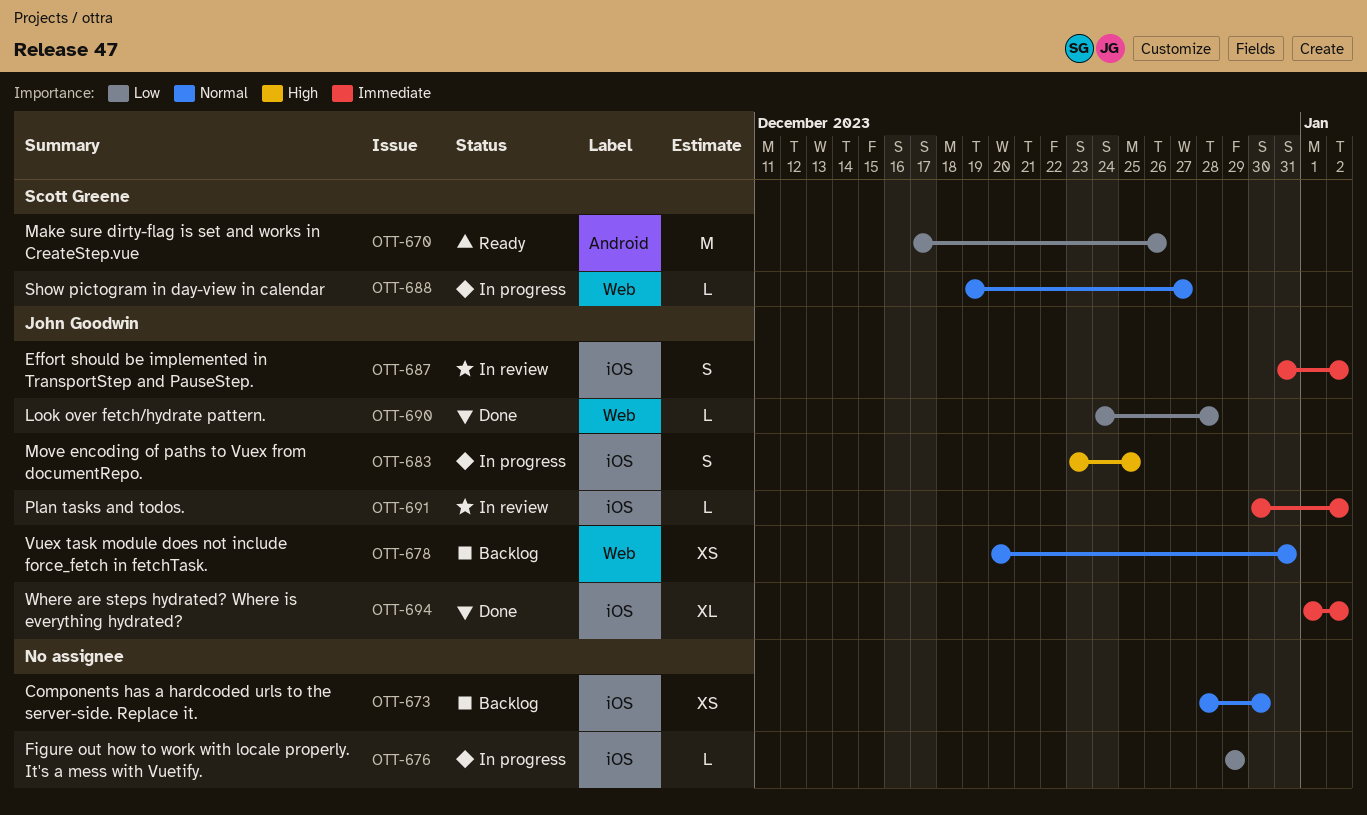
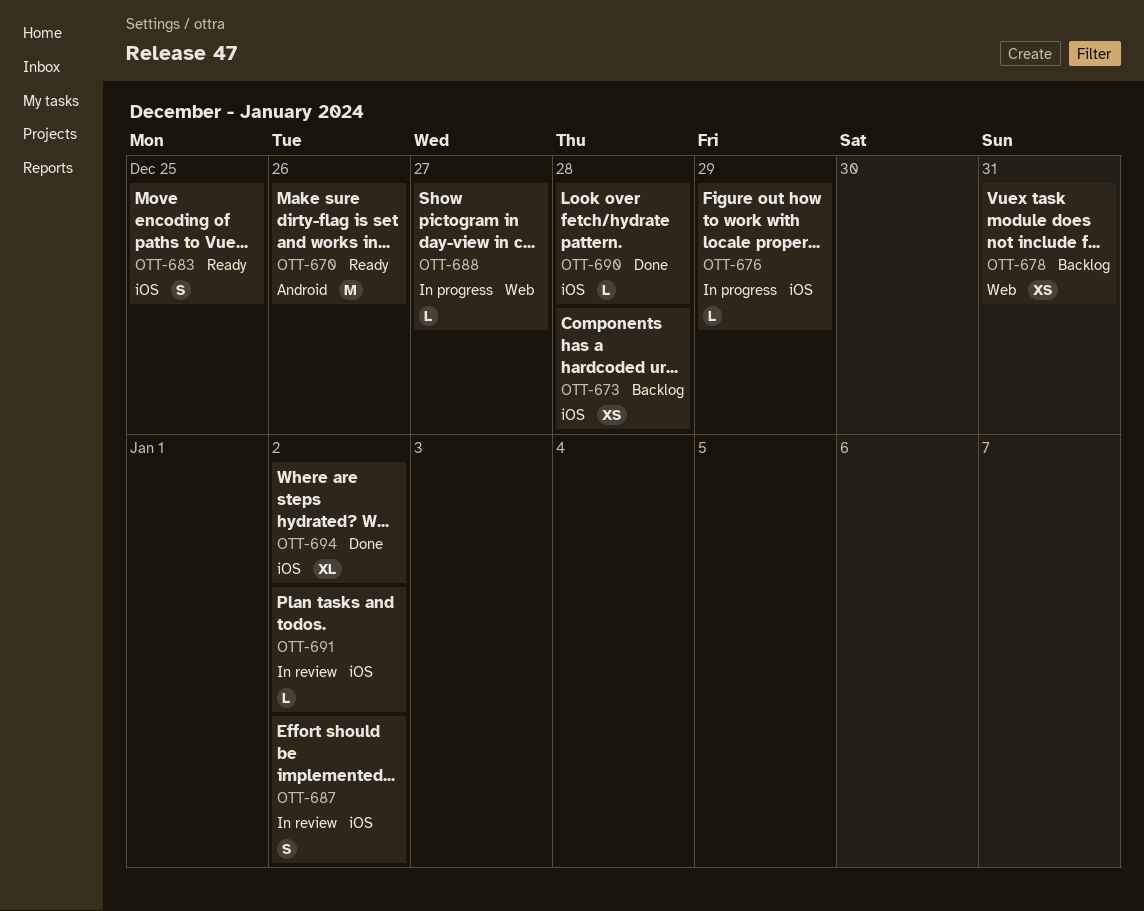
OTT-673, due: Dec 30 -> Dec 28
OTT-683, status: In progress -> Ready
OTT-690, label: Web -> iOS

